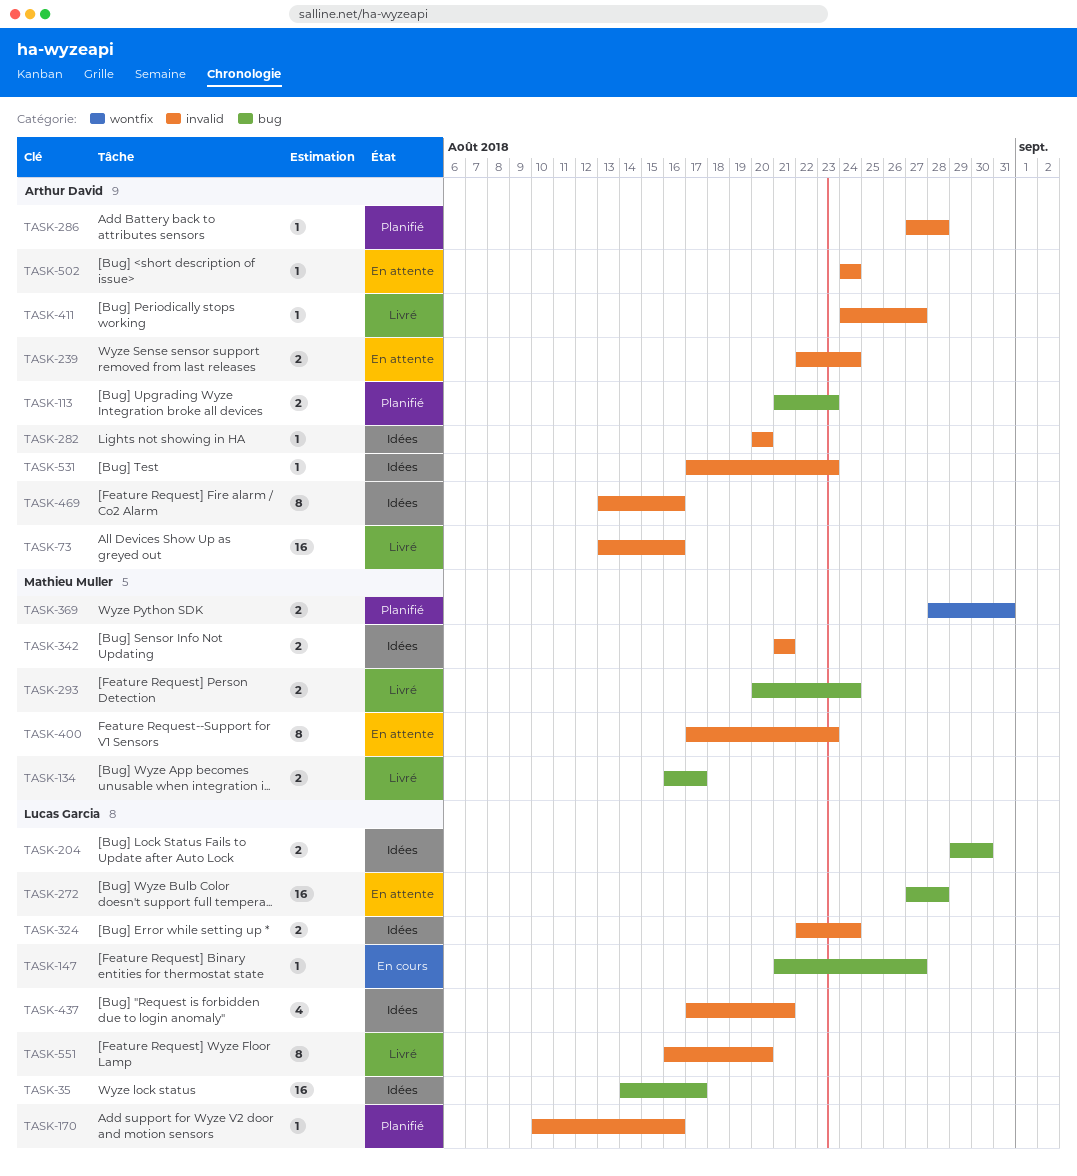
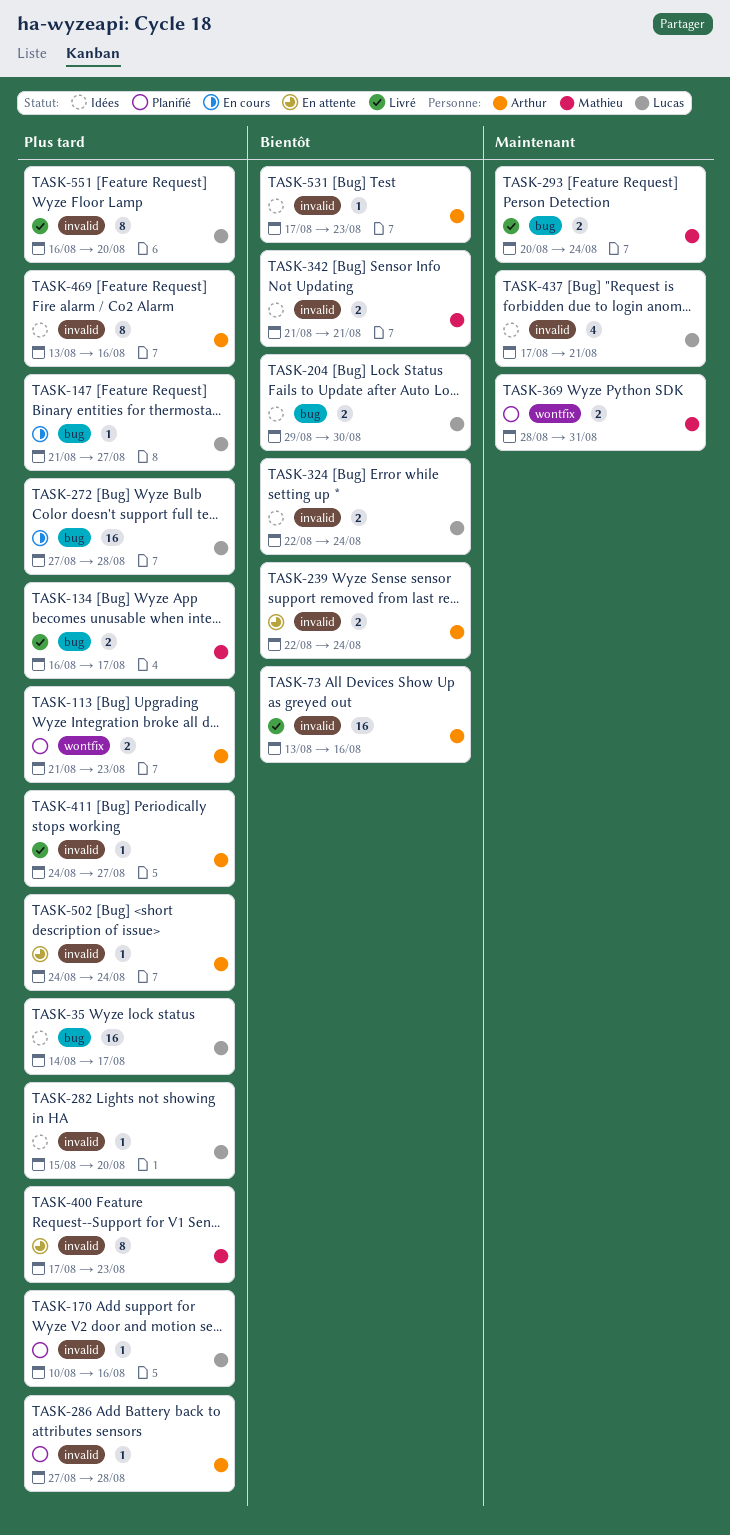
TASK-113, label: bug -> wontfix
TASK-272, status: En attente -> En cours
TASK-282, owner: Arthur David -> Lucas Garcia
TASK-282, start: Aug 20 -> Aug 15

